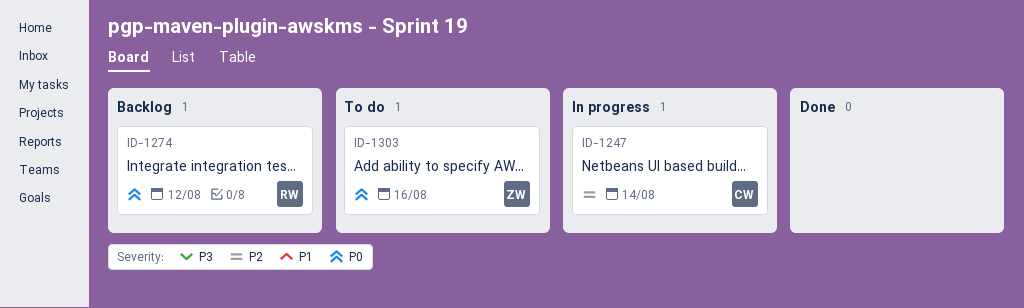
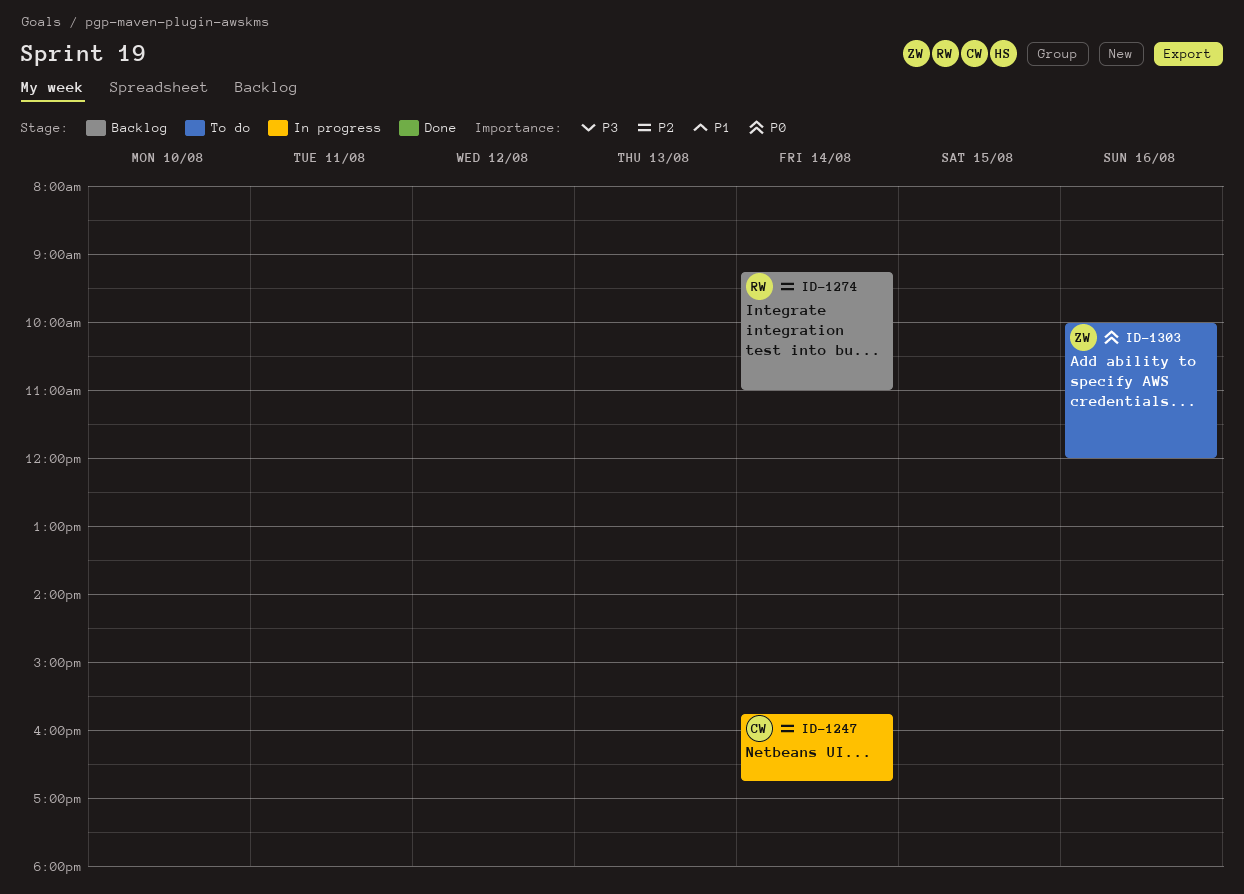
ID-1274, priority: P0 -> P2
ID-1274, day: Aug 12 -> Aug 14

